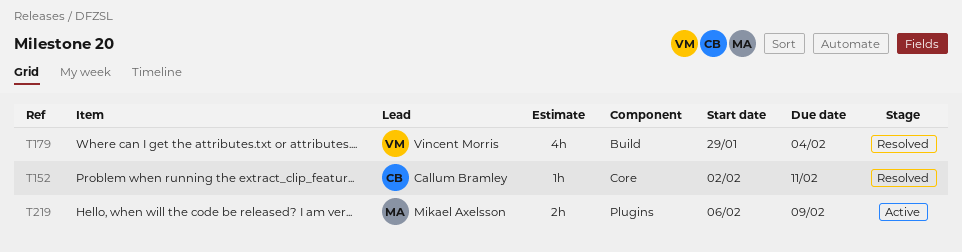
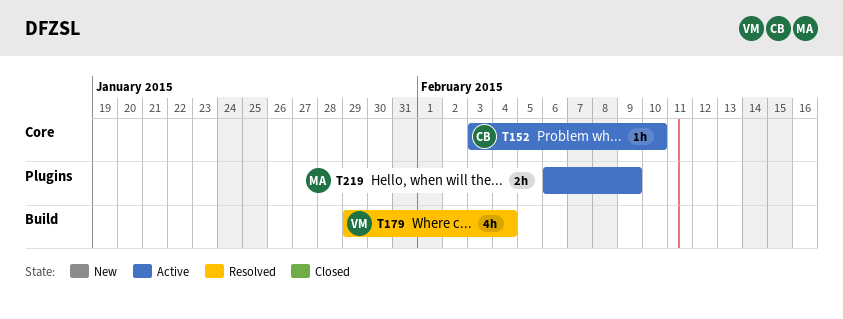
T152, status: Resolved -> Active
T152, start: Feb 2 -> Feb 3
T152, due: Feb 11 -> Feb 10

